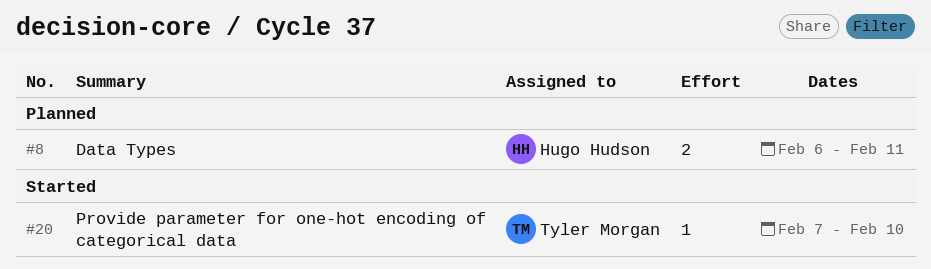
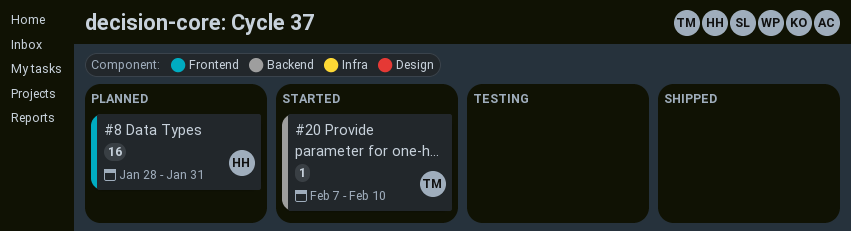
#8, estimate: 2 -> 16
#8, start: Feb 6 -> Jan 28
#8, due: Feb 11 -> Jan 31

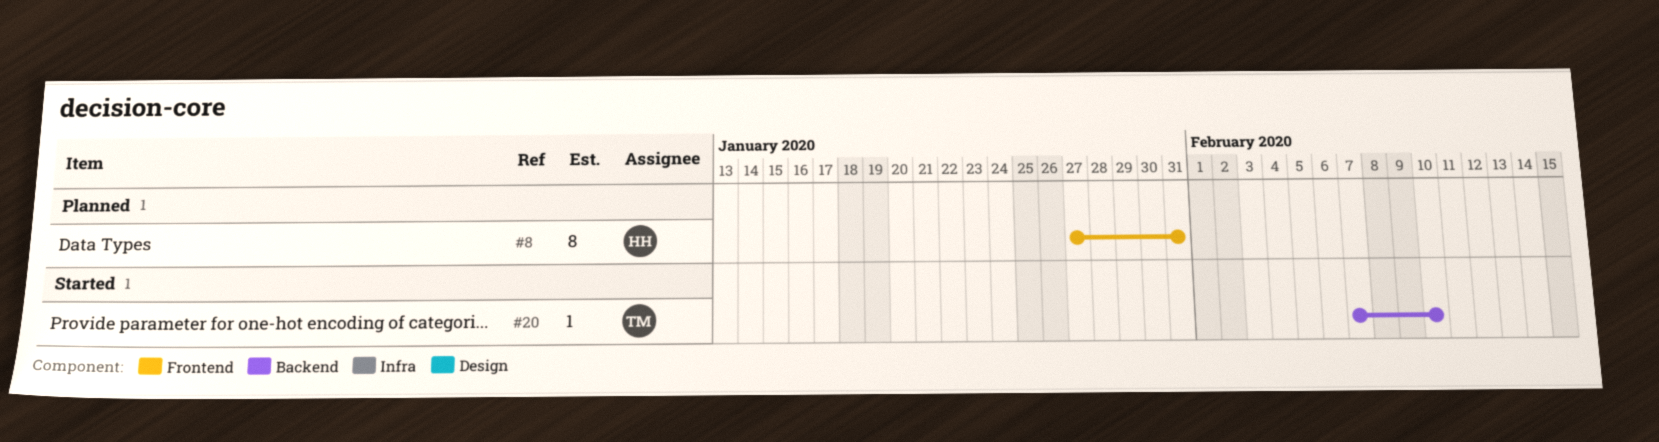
#8, estimate: 16 -> 8
#8, start: Jan 28 -> Jan 27

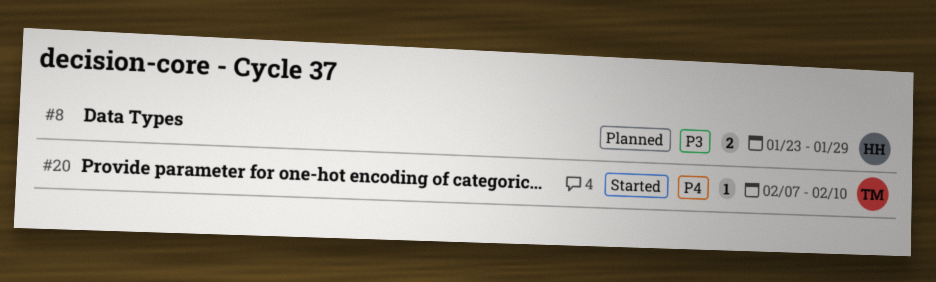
#8, estimate: 8 -> 2
#8, start: Jan 27 -> Jan 23
#8, due: Jan 31 -> Jan 29

